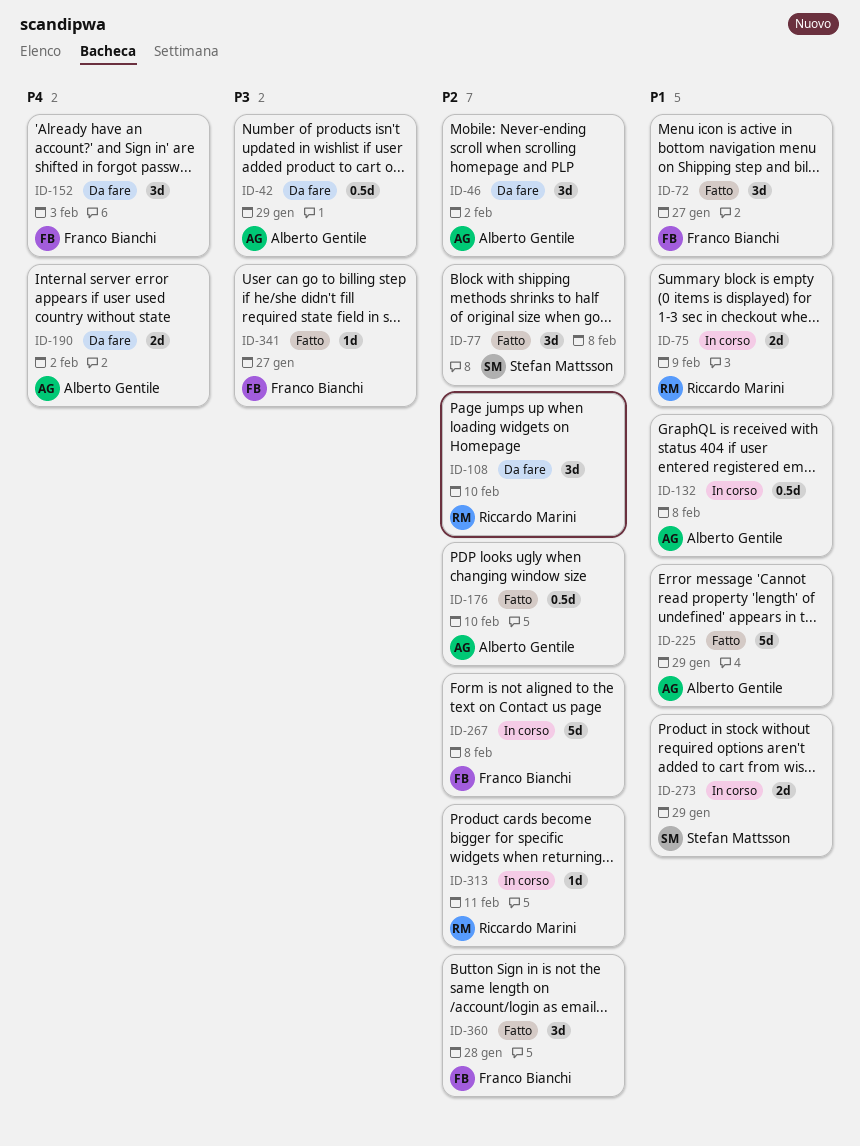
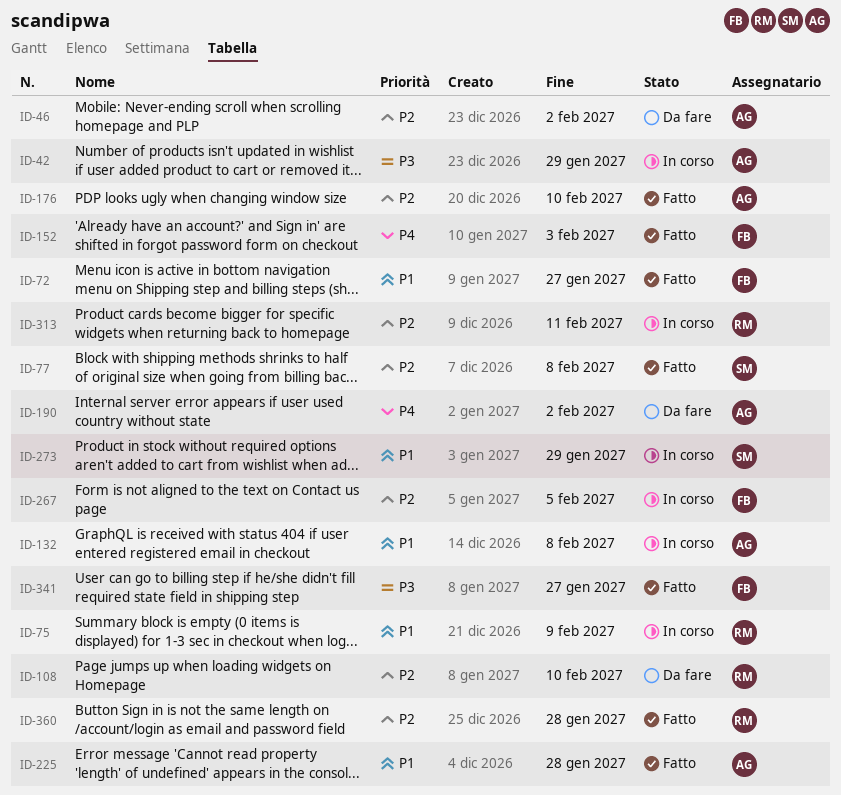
ID-42, status: Da fare -> In corso
ID-152, status: Da fare -> Fatto
ID-225, due: Jan 29 -> Jan 28
ID-267, due: Feb 8 -> Feb 5
ID-360, owner: Franco Bianchi -> Riccardo Marini

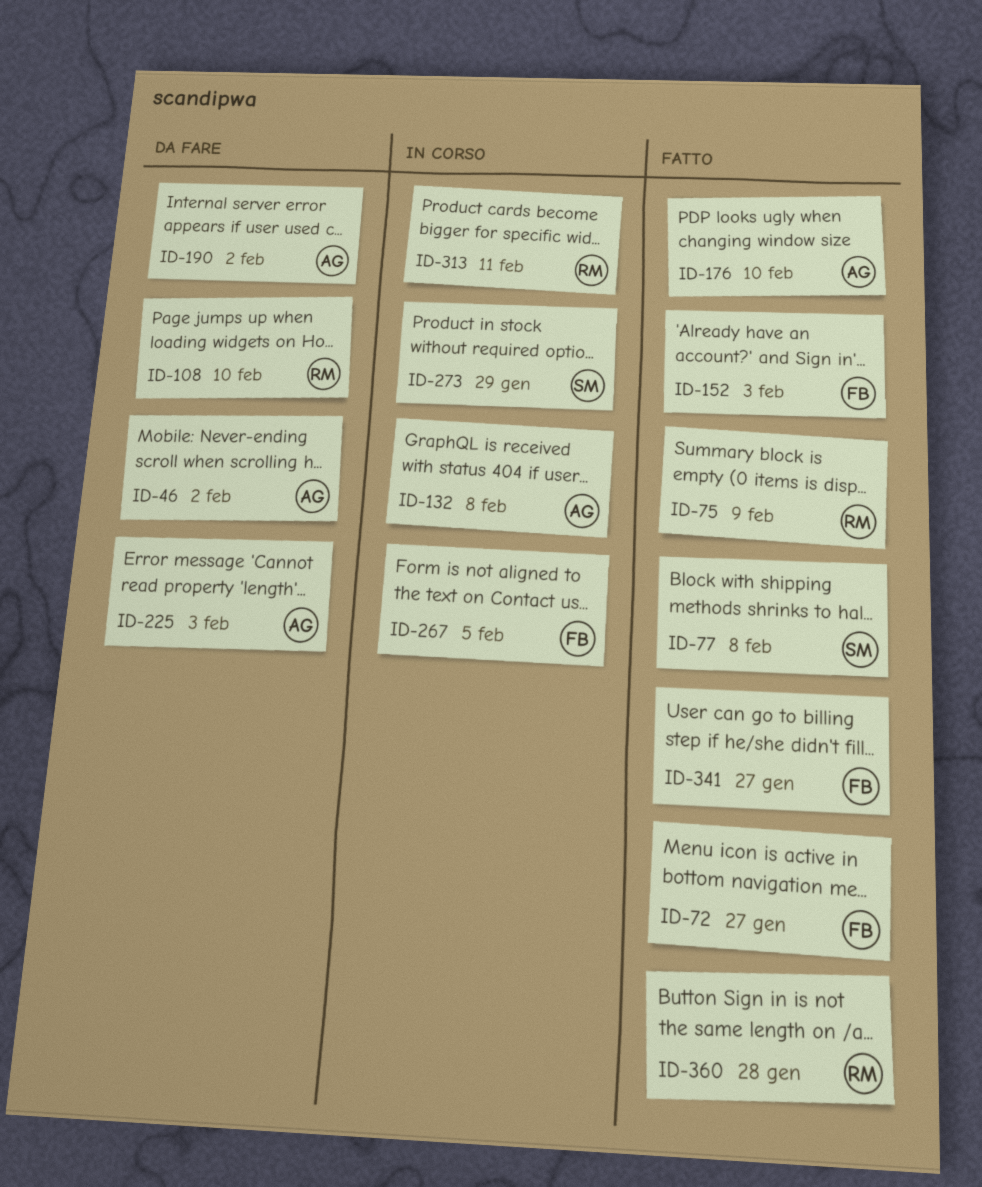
ID-42: present -> none
ID-75, status: In corso -> Fatto
ID-225, status: Fatto -> Da fare
ID-225, due: Jan 28 -> Feb 3

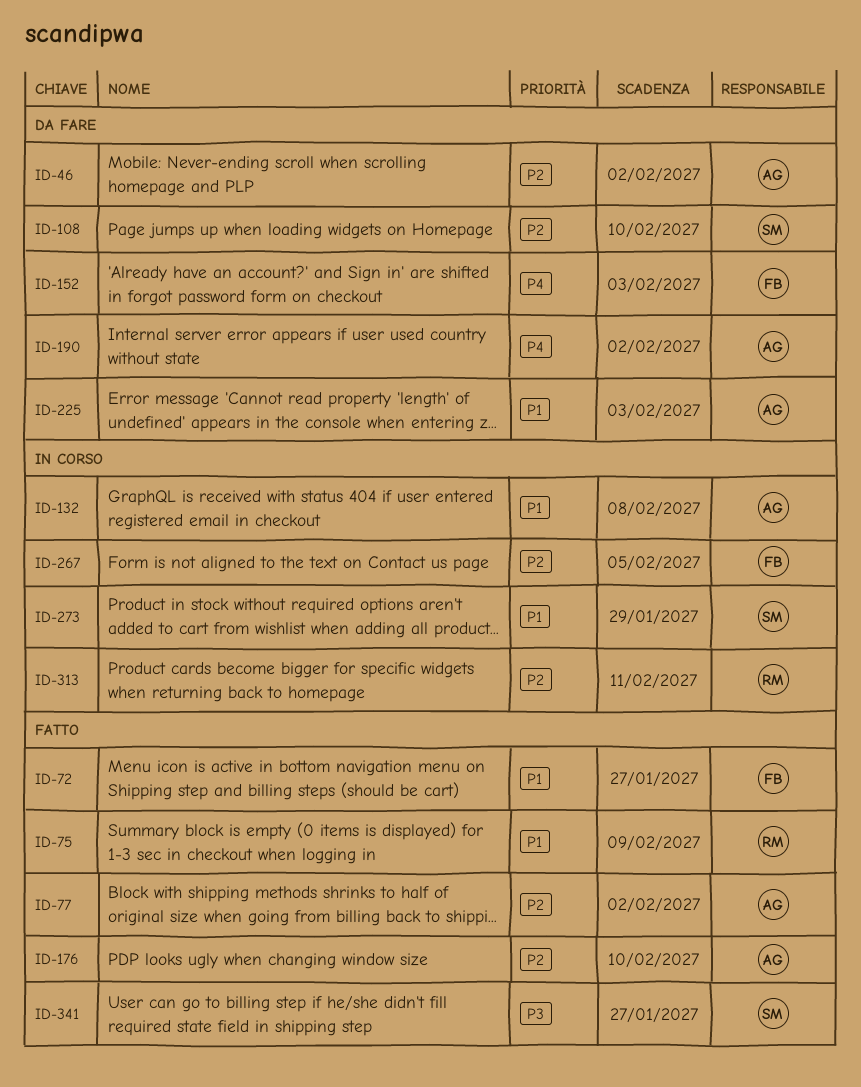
ID-77, owner: SM -> AG
ID-77, due: Feb 8 -> Feb 2
ID-108, owner: RM -> SM
ID-152, status: Fatto -> Da fare
ID-341, owner: FB -> SM
ID-360: present -> none

